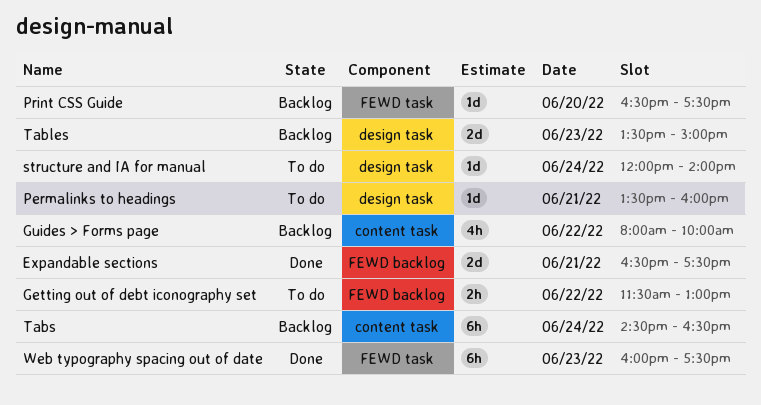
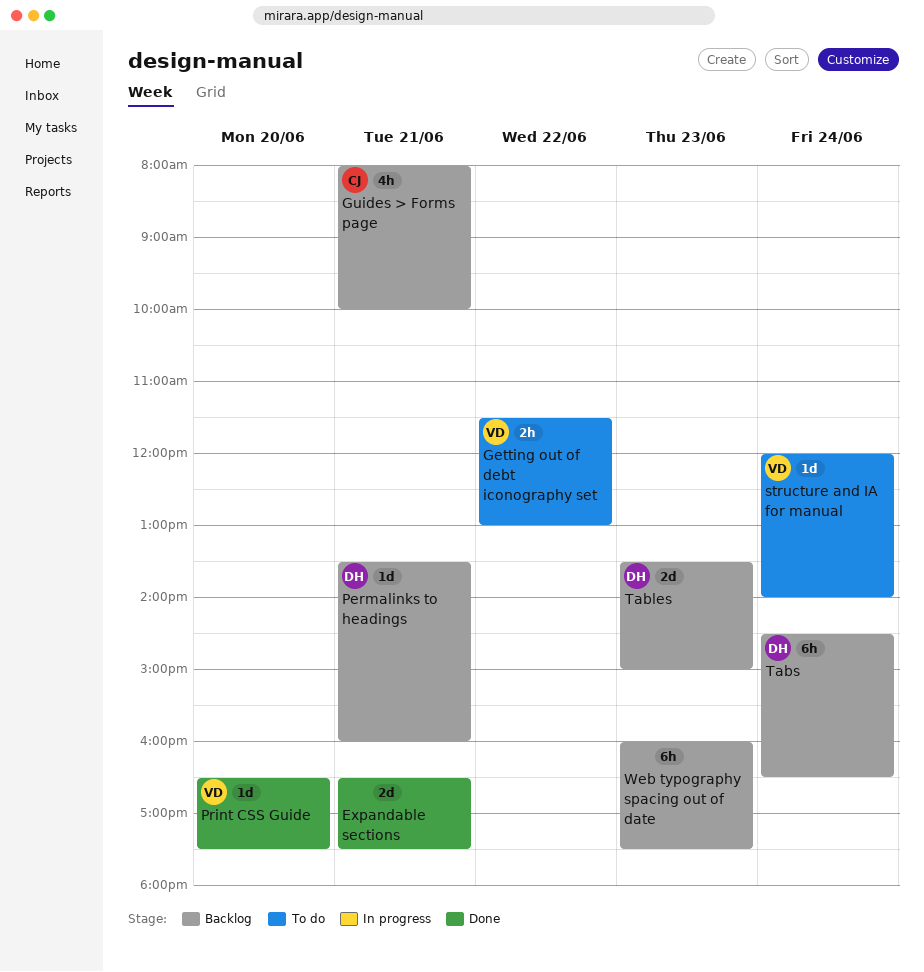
Guides > Forms page, day: Jun 22 -> Jun 21
Permalinks to headings, status: To do -> Backlog
Print CSS Guide, status: Backlog -> Done
Web typography spacing out of date, status: Done -> Backlog

